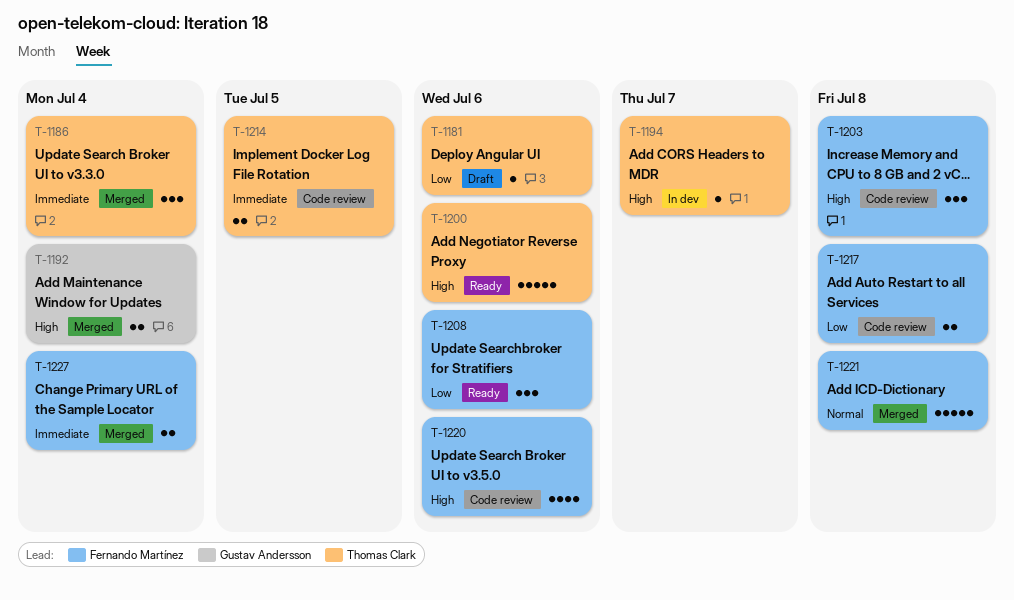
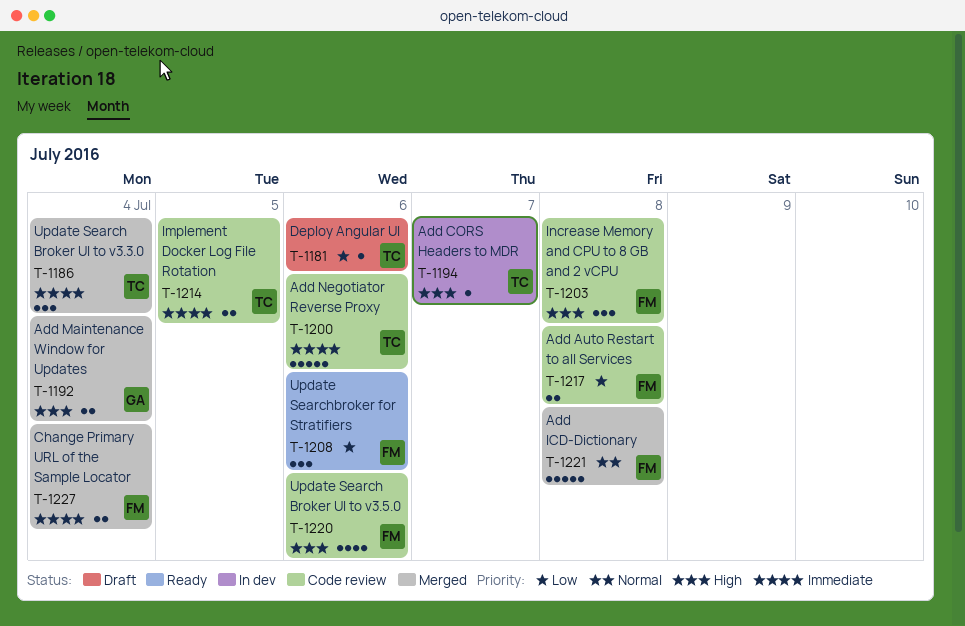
T-1200, status: Ready -> Code review
T-1200, priority: High -> Immediate

